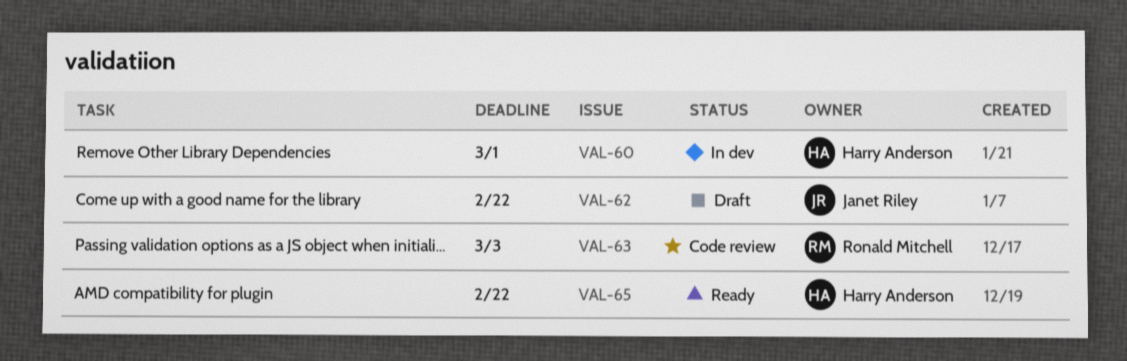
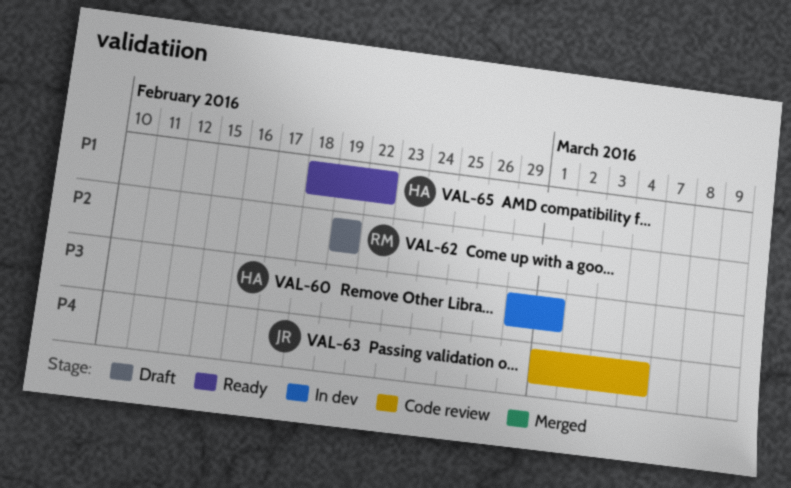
VAL-62, owner: Janet Riley -> Ronald Mitchell
VAL-62, due: Feb 22 -> Feb 19
VAL-63, owner: Ronald Mitchell -> Janet Riley
VAL-63, due: Mar 3 -> Mar 4

